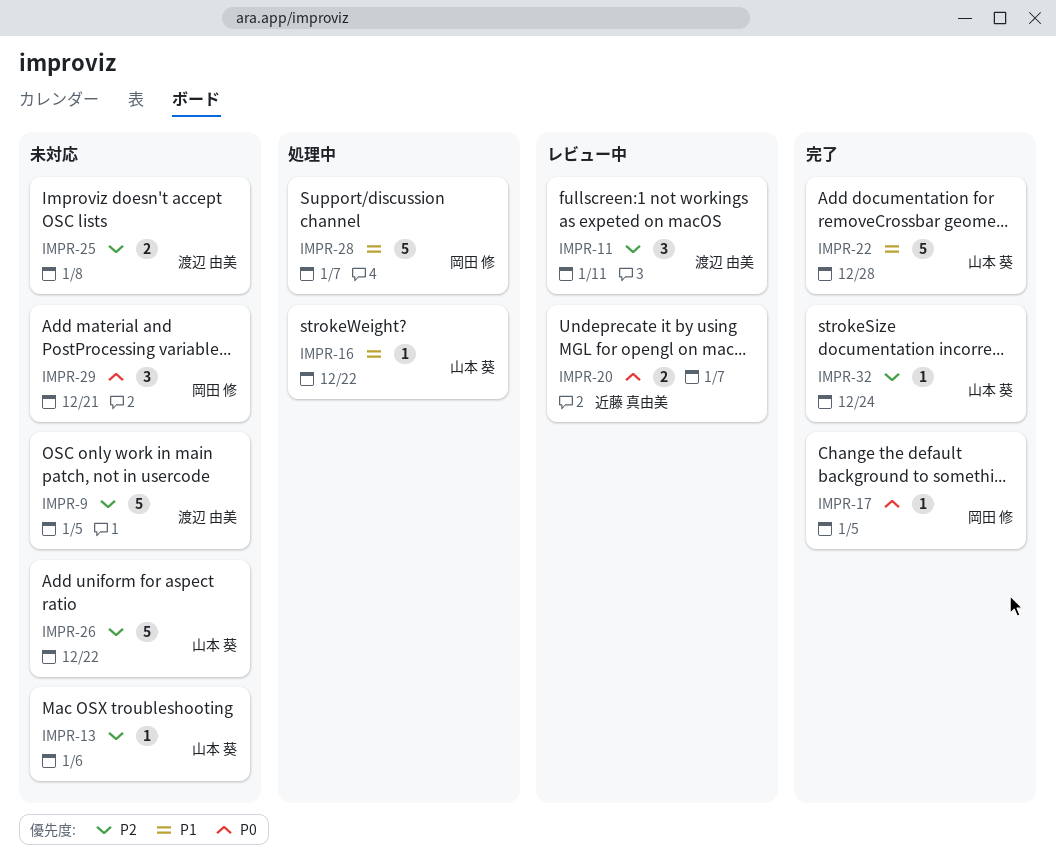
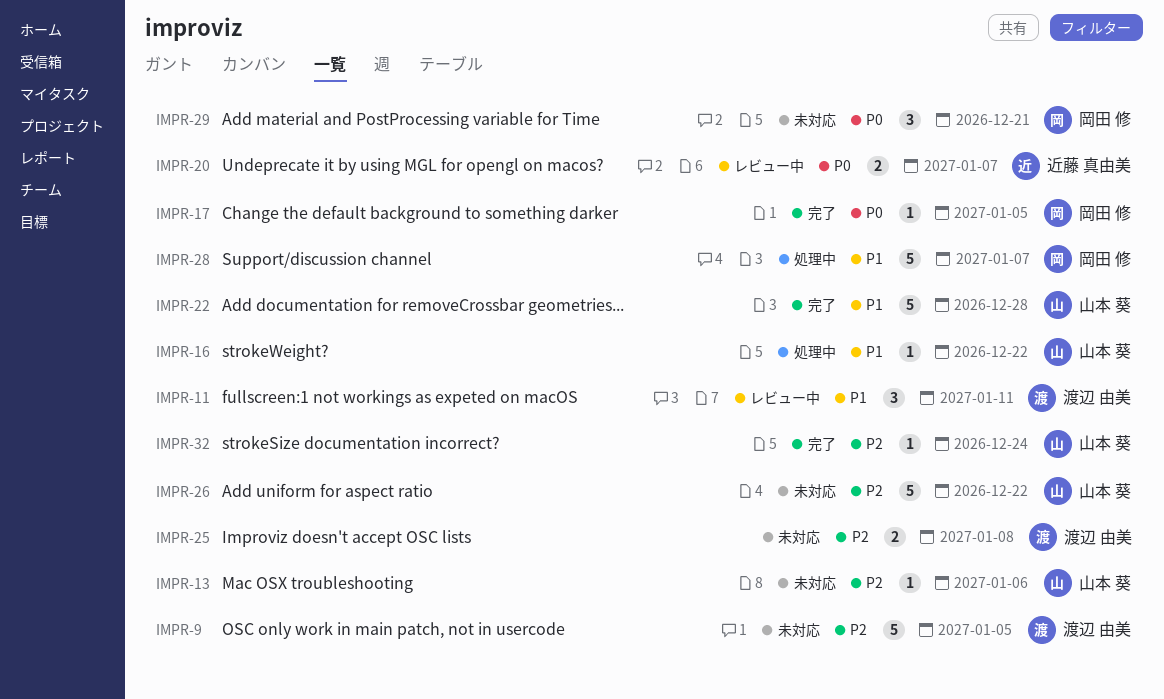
IMPR-11, priority: P2 -> P1

